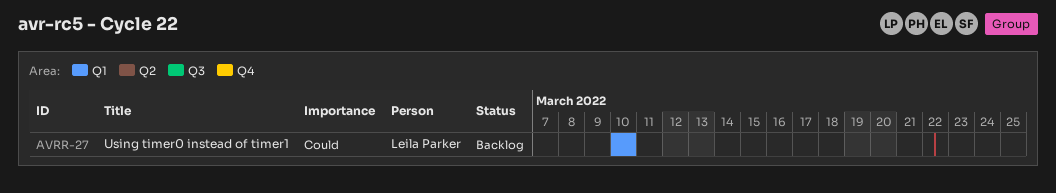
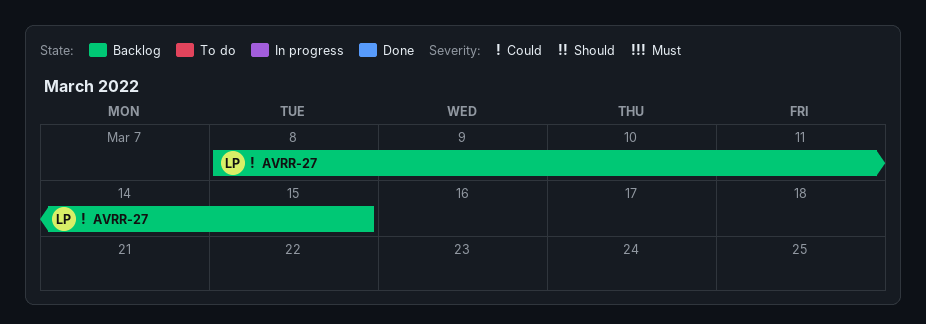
AVRR-27, start: Mar 10 -> Mar 8
AVRR-27, due: Mar 10 -> Mar 15

